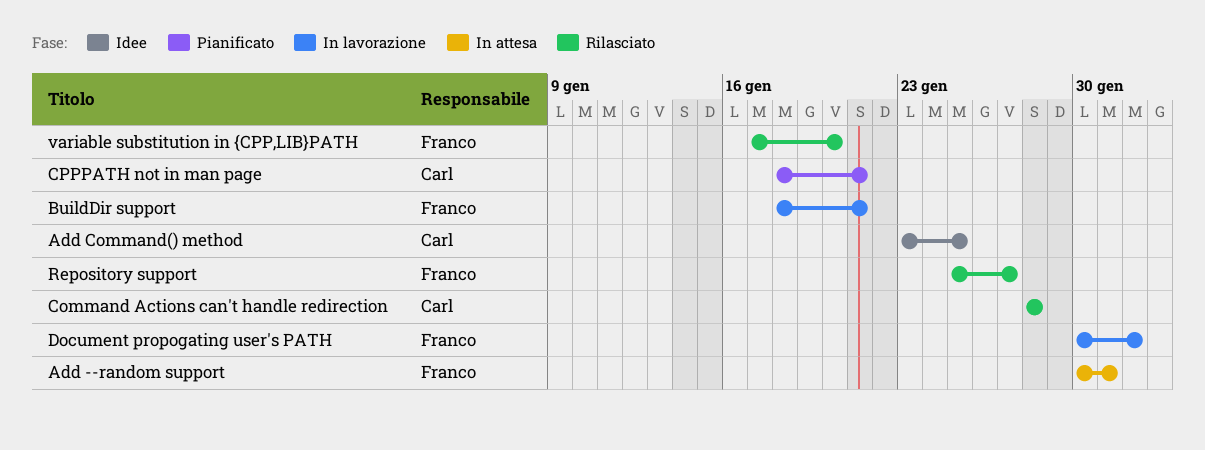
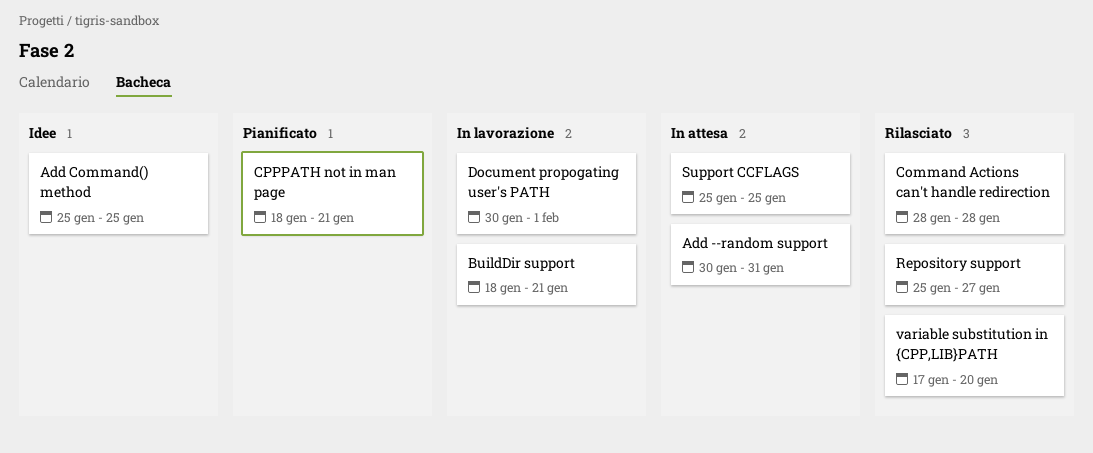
Add Command() method, start: Jan 23 -> Jan 25
Support CCFLAGS: none -> present

